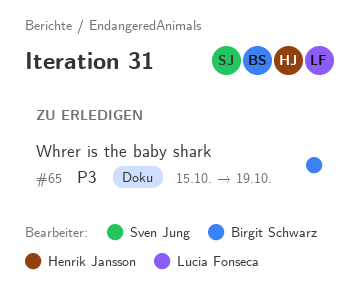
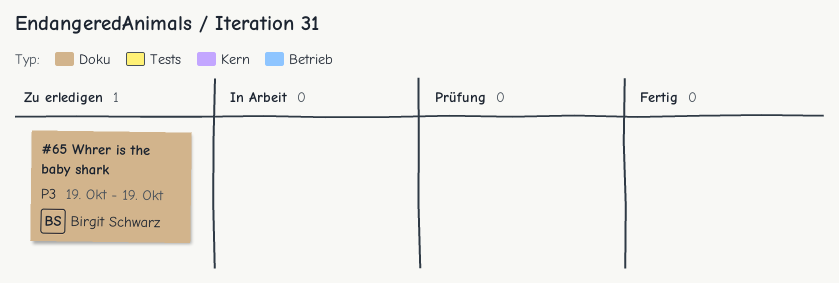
#65, start: Oct 15 -> Oct 19

